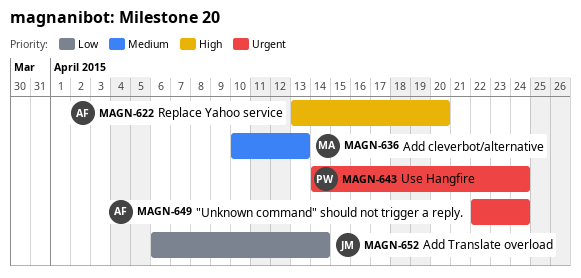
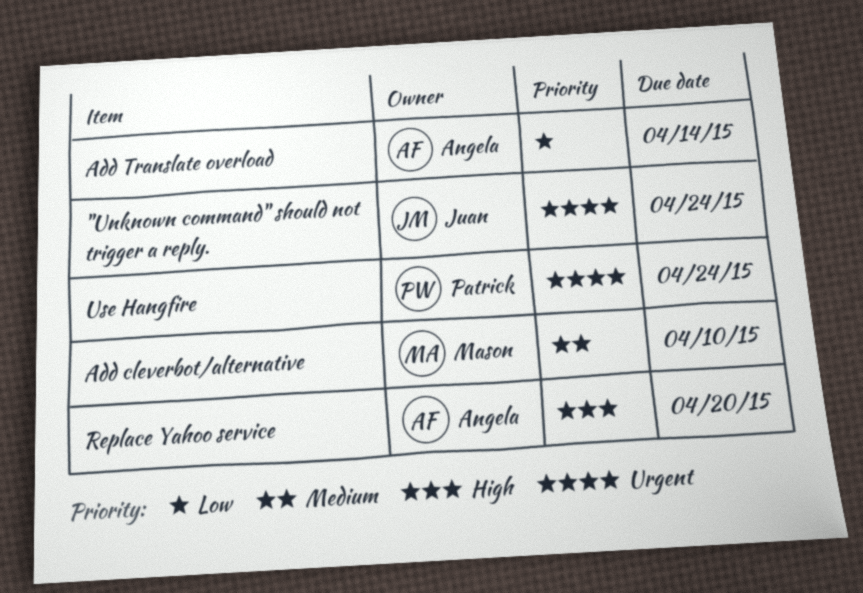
"Unknown command" should not trigger a reply., owner: Angela -> Juan
Add cleverbot/alternative, due: Apr 13 -> Apr 10
Add Translate overload, owner: Juan -> Angela

